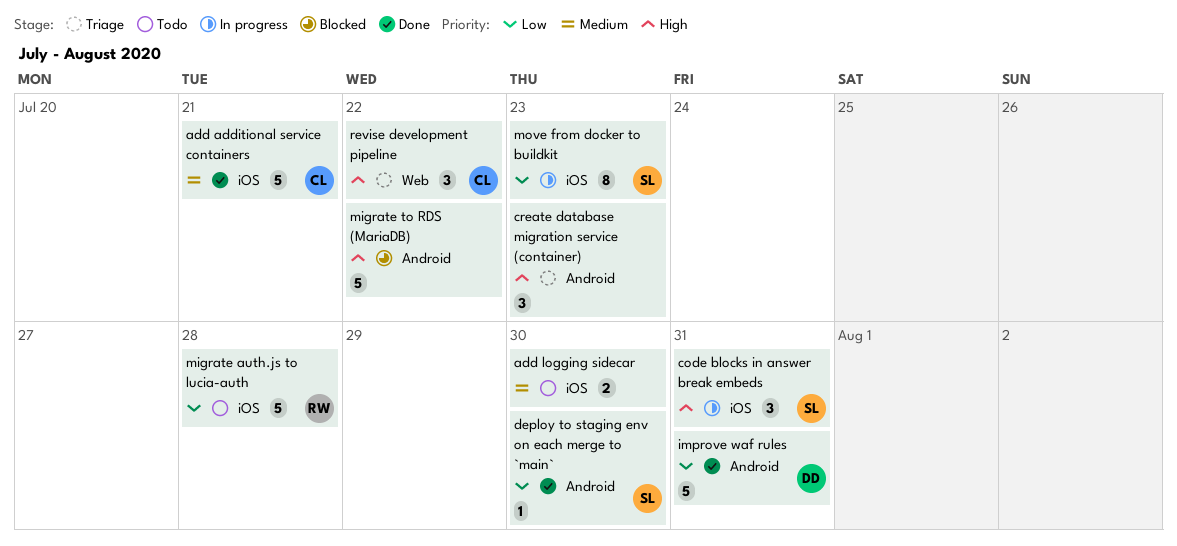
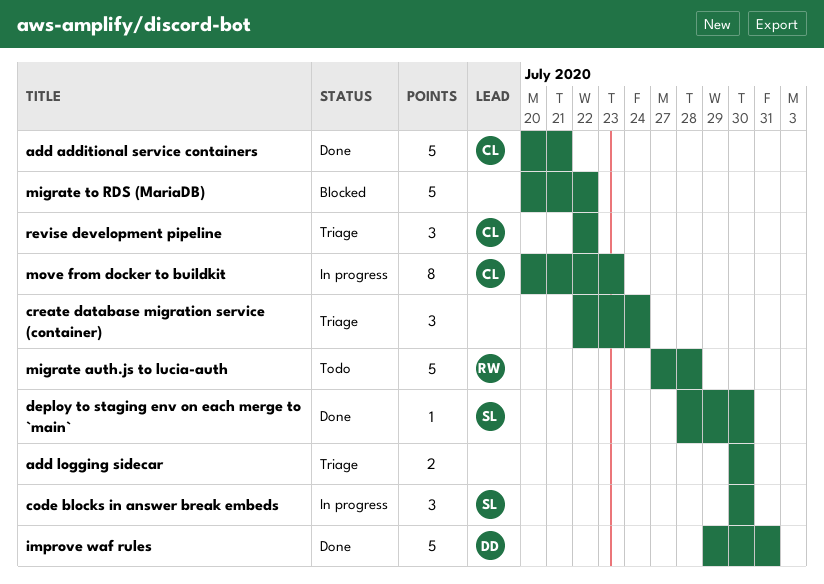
add logging sidecar, status: Todo -> Triage
code blocks in answer break embeds, due: Jul 31 -> Jul 30
create database migration service (container), due: Jul 23 -> Jul 24
move from docker to buildkit, owner: SL -> CL

